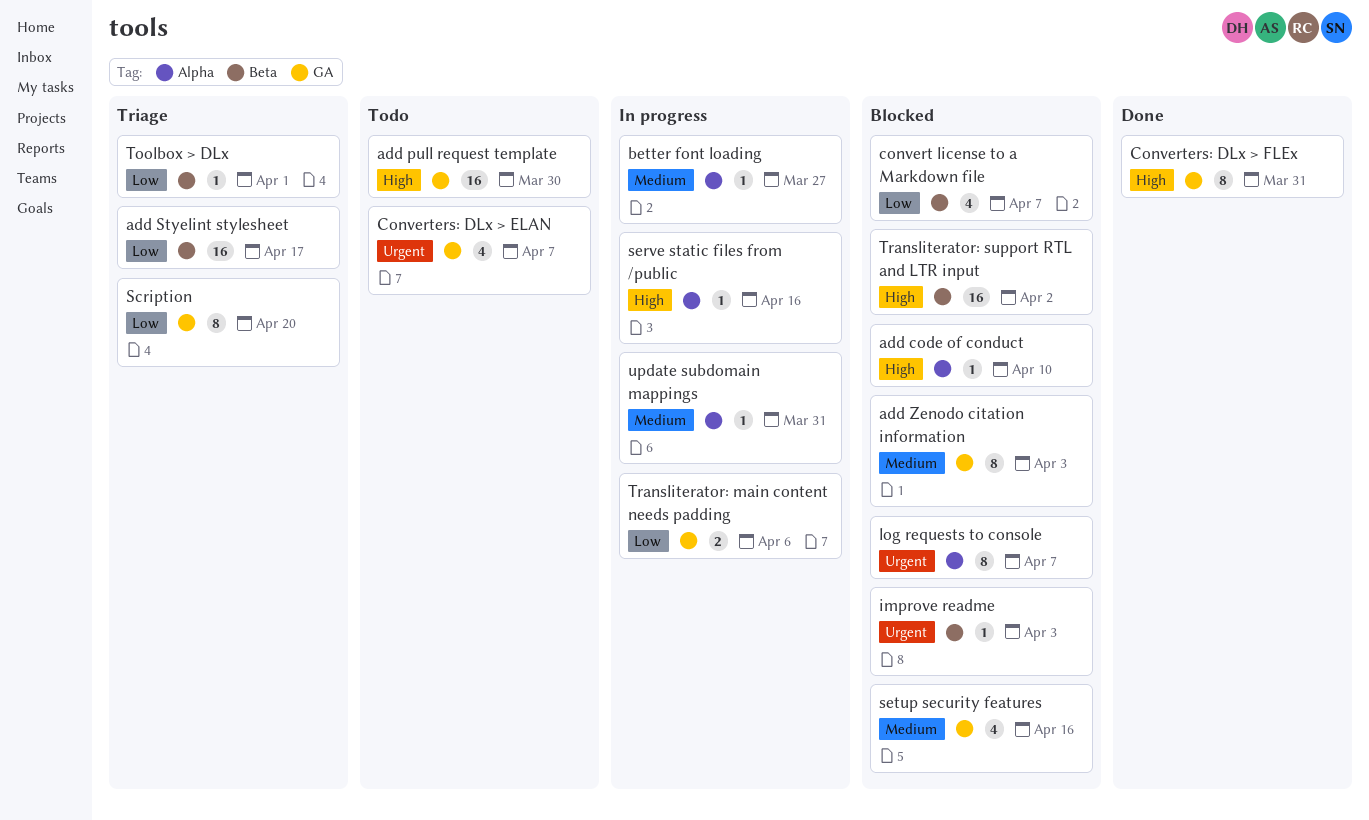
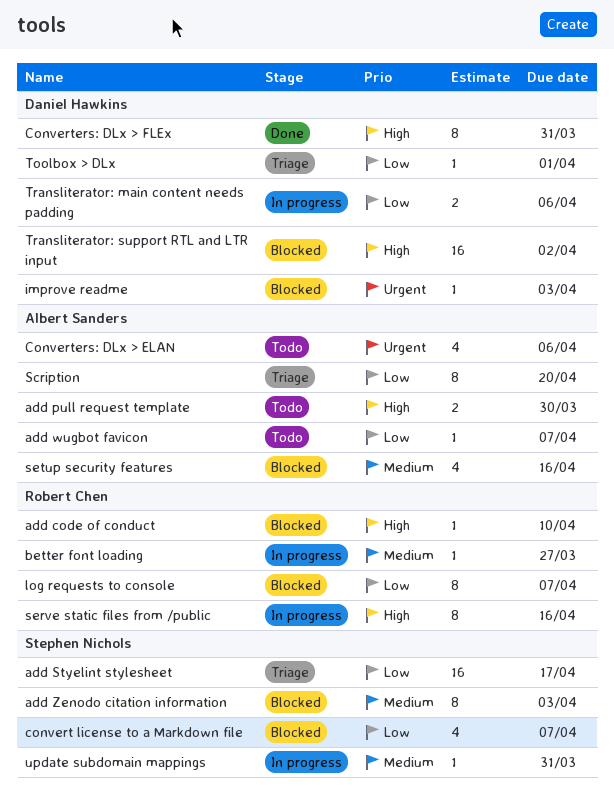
add pull request template, estimate: 16 -> 2
add wugbot favicon: none -> present
Converters: DLx > ELAN, due: Apr 7 -> Apr 6
log requests to console, priority: Urgent -> Low
serve static files from /public, estimate: 1 -> 8

